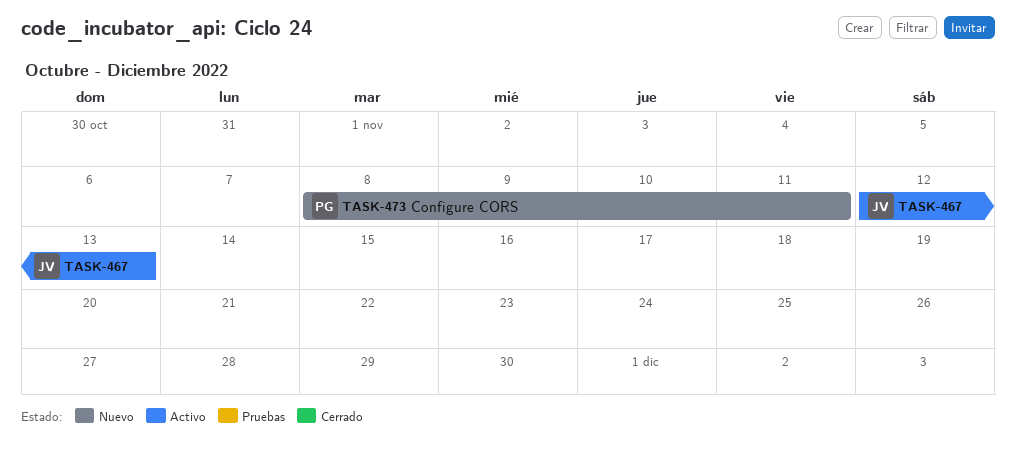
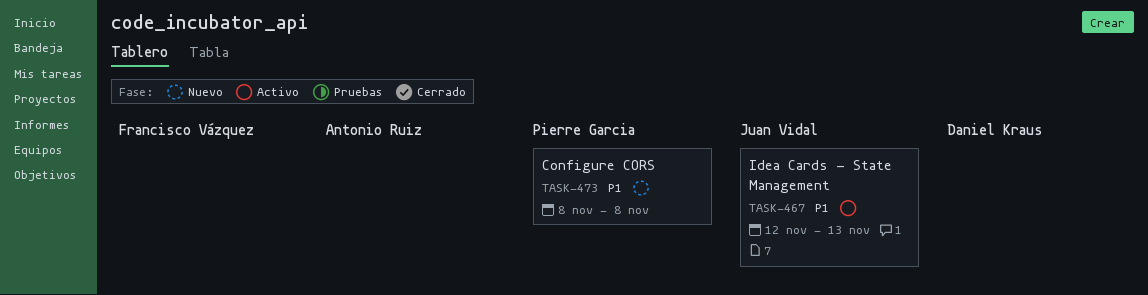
TASK-473, due: Nov 11 -> Nov 8

